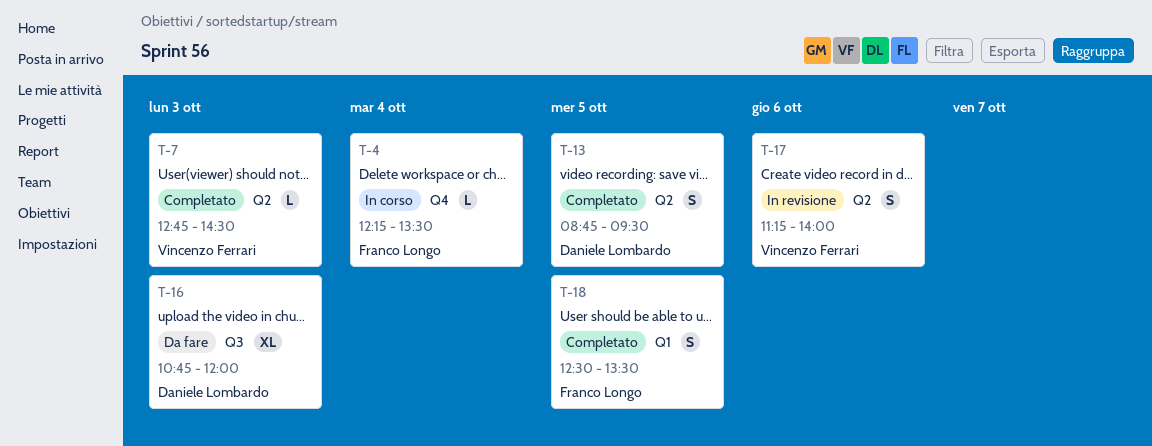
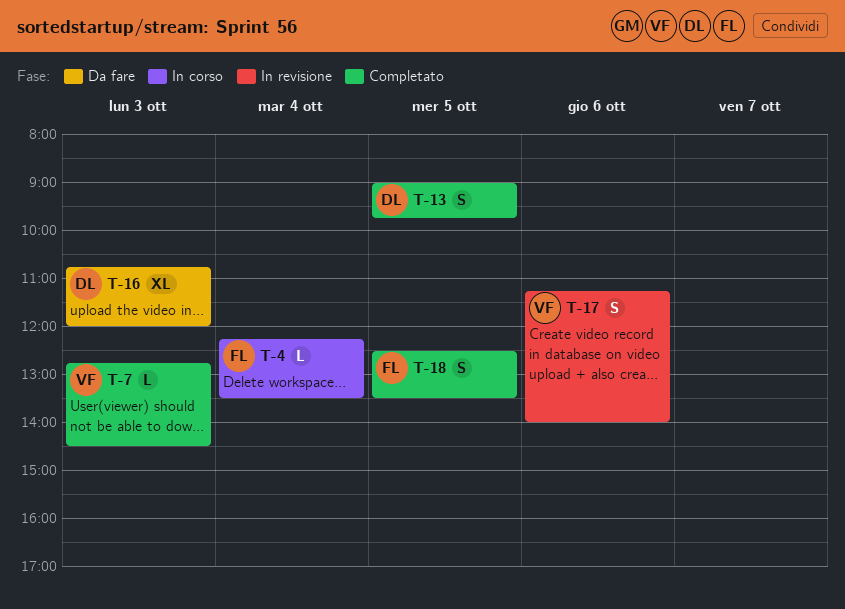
T-13, begins: 08:45 -> 09:00
T-13, ends: 09:30 -> 09:45

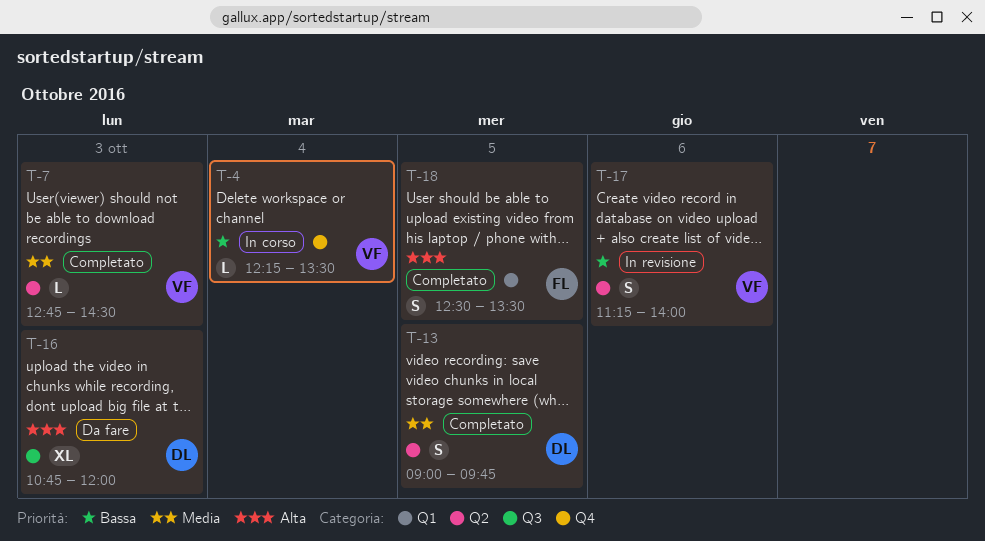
T-4, owner: FL -> VF

